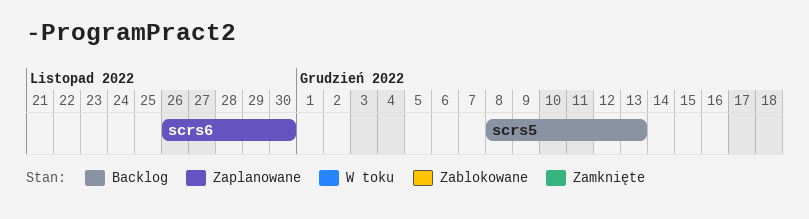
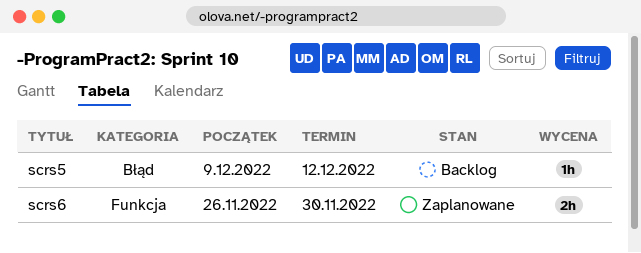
scrs5, start: Dec 8 -> Dec 9
scrs5, due: Dec 13 -> Dec 12

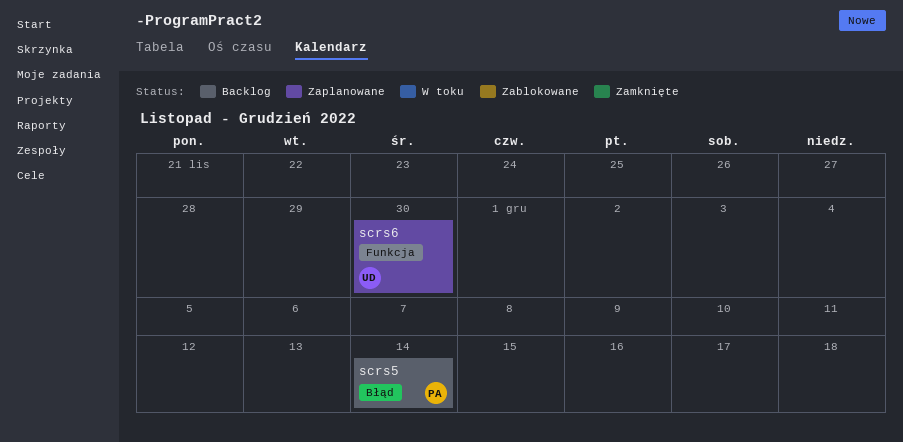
scrs5, due: Dec 12 -> Dec 14

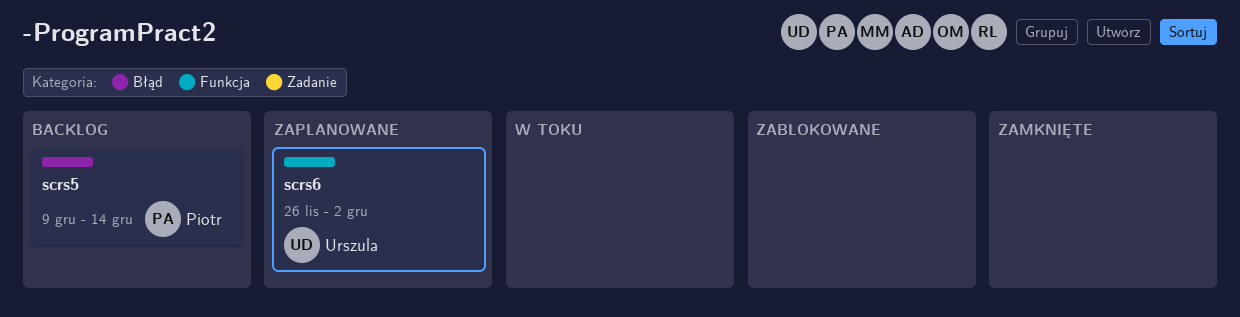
scrs6, due: Nov 30 -> Dec 2

